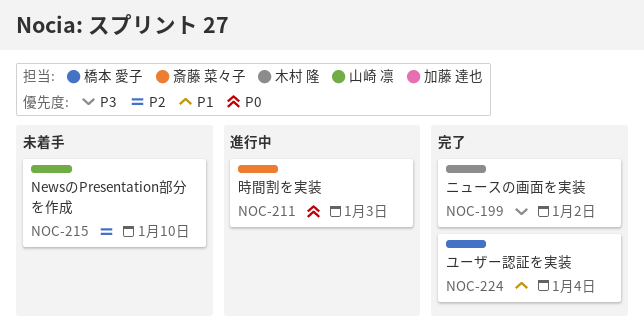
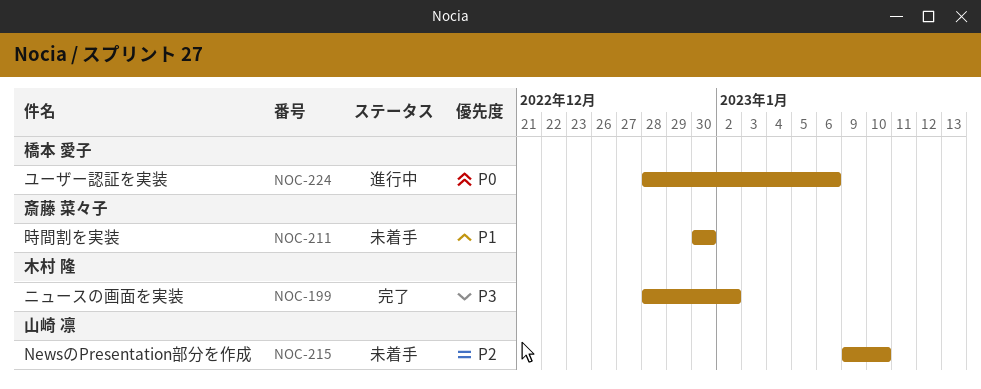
NOC-211, status: 進行中 -> 未着手
NOC-211, priority: P0 -> P1
NOC-211, due: Jan 3 -> Dec 30
NOC-224, status: 完了 -> 進行中
NOC-224, priority: P1 -> P0
NOC-224, due: Jan 4 -> Jan 6

